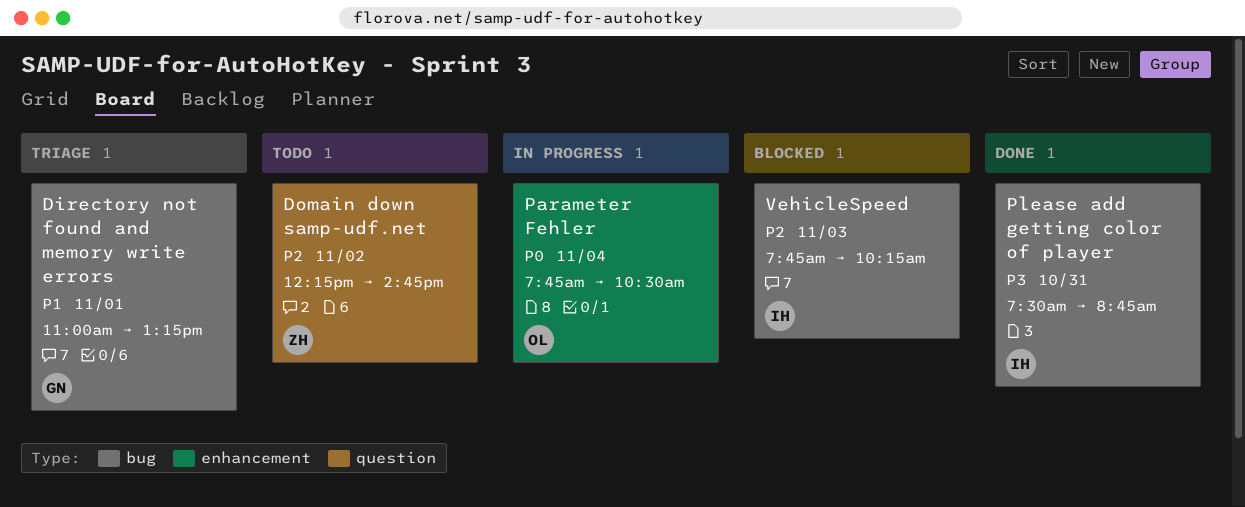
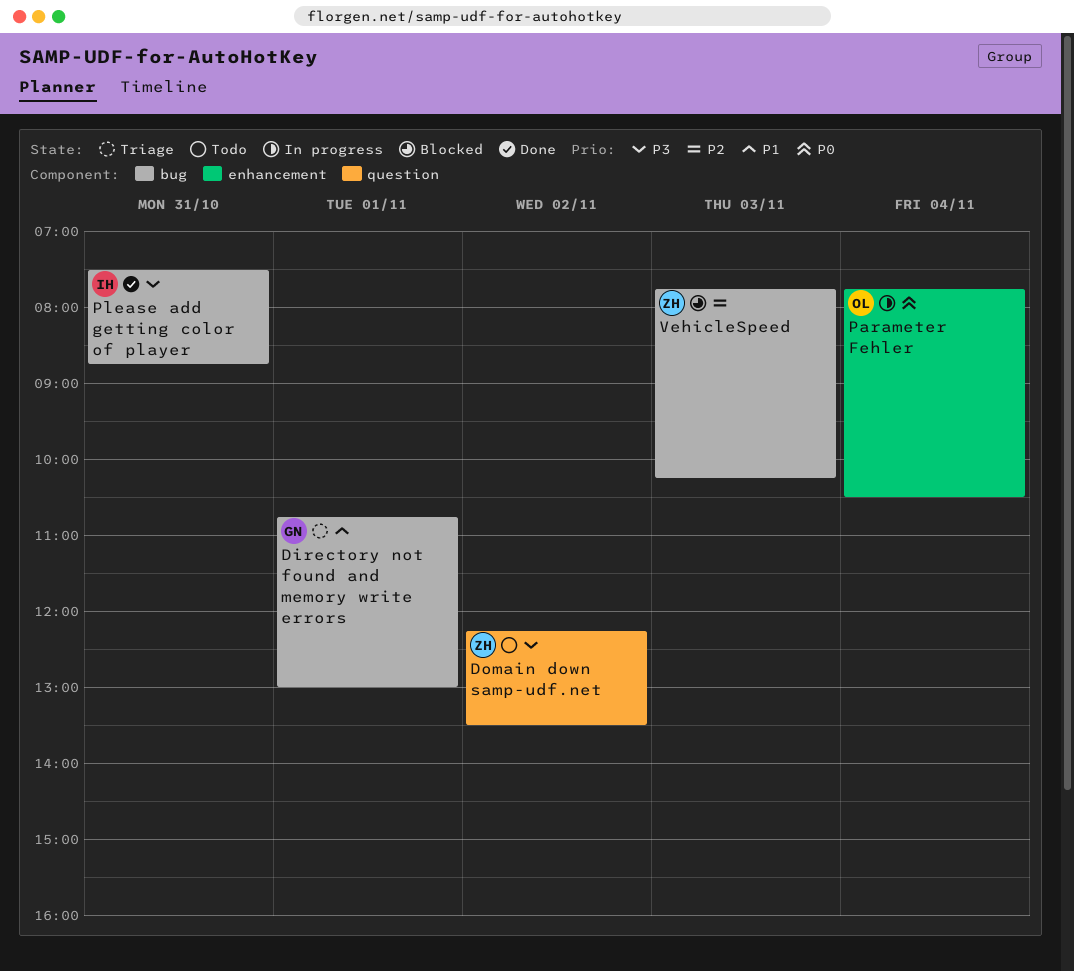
Directory not found and memory write errors, begins: 11:00 -> 10:45
Directory not found and memory write errors, ends: 13:15 -> 13:00
Domain down samp-udf.net, priority: P2 -> P3
Domain down samp-udf.net, ends: 14:45 -> 13:30
VehicleSpeed, owner: IH -> ZH

